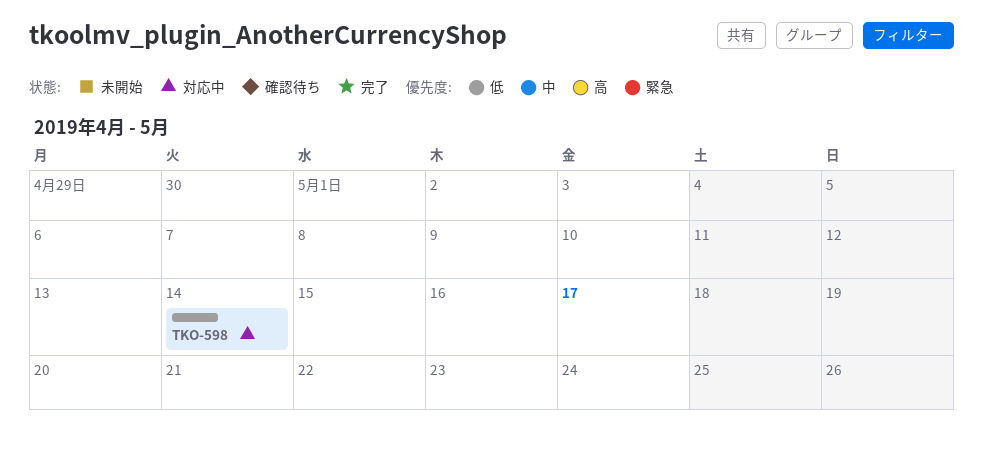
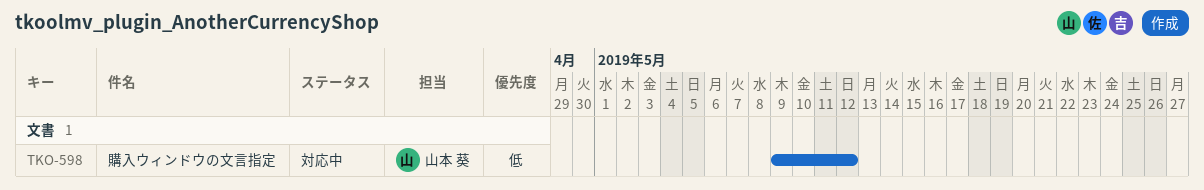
TKO-598, due: May 14 -> May 12

